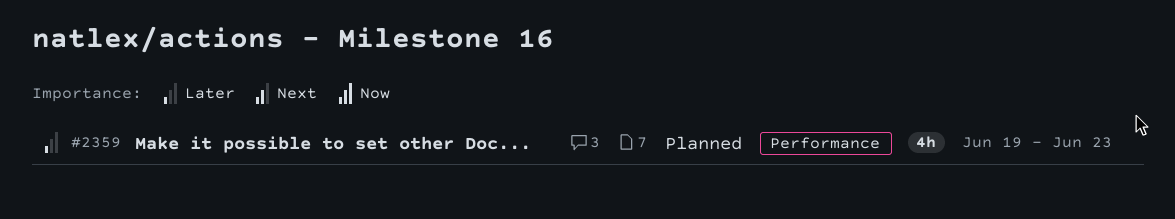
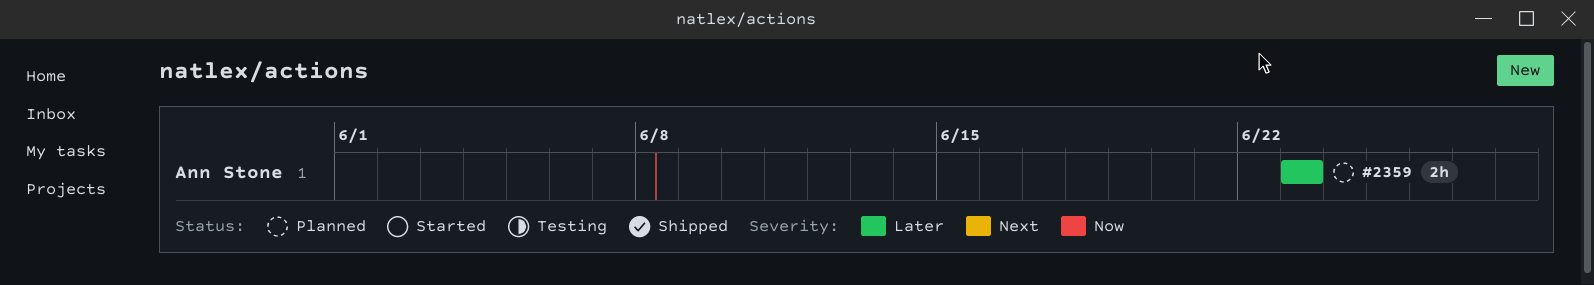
#2359, estimate: 4h -> 2h
#2359, start: Jun 19 -> Jun 23

